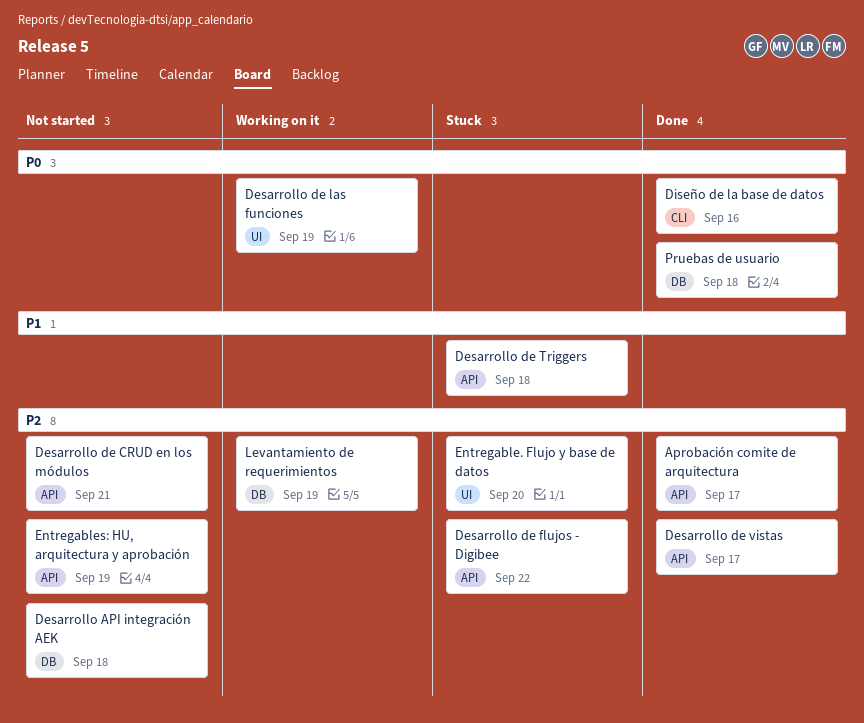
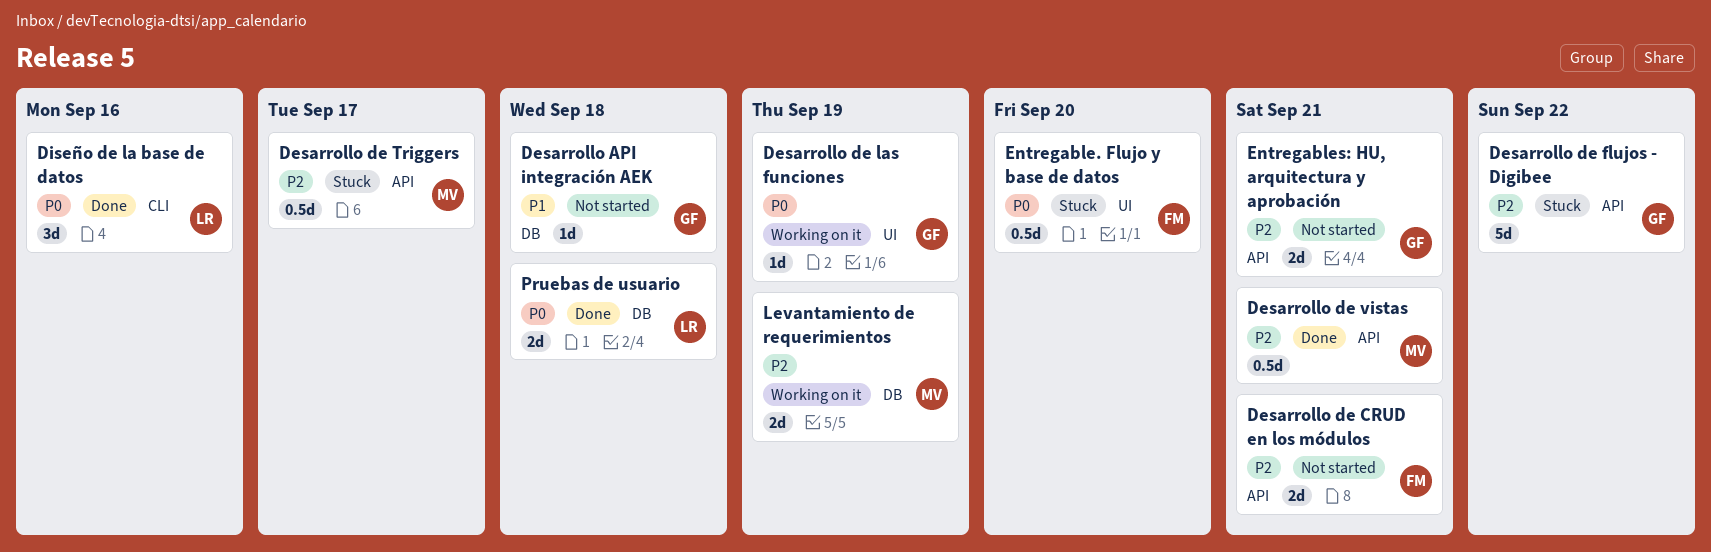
Aprobación comite de arquitectura: present -> none
Desarrollo API integración AEK, priority: P2 -> P1
Desarrollo de Triggers, priority: P1 -> P2
Desarrollo de Triggers, due: Sep 18 -> Sep 17
Desarrollo de vistas, due: Sep 17 -> Sep 21
Entregable. Flujo y base de datos, priority: P2 -> P0
Entregables: HU, arquitectura y aprobación, due: Sep 19 -> Sep 21

